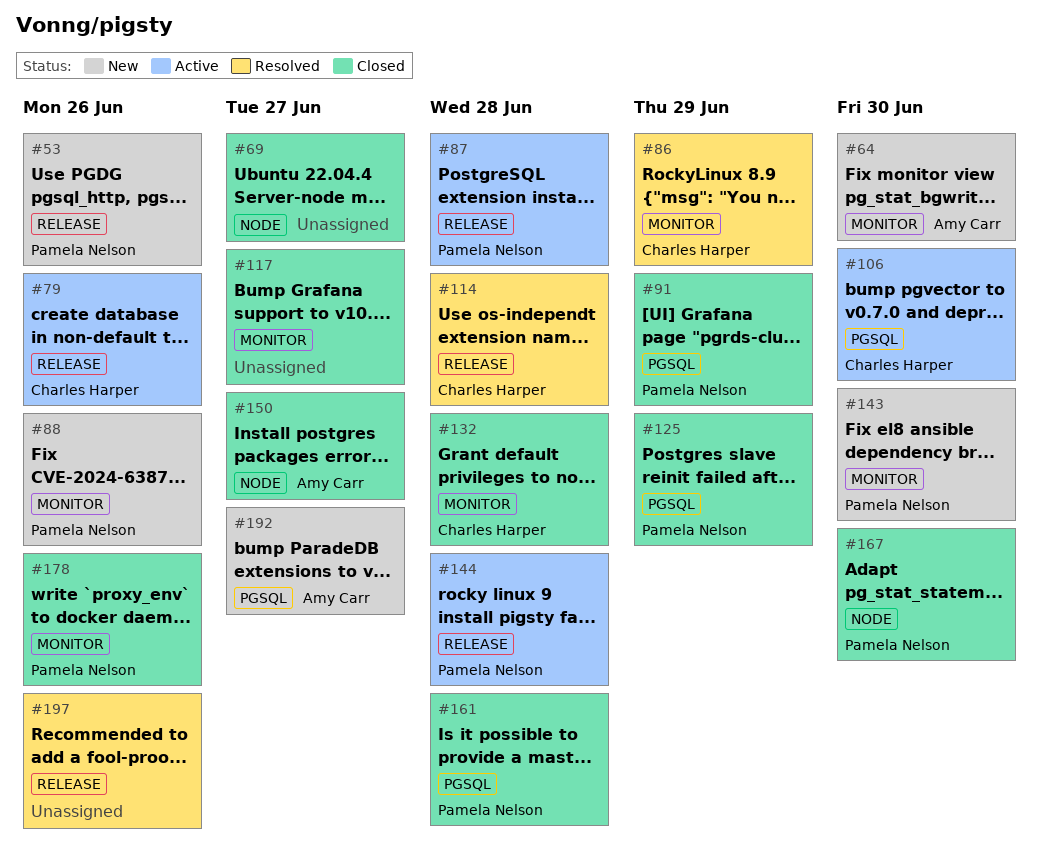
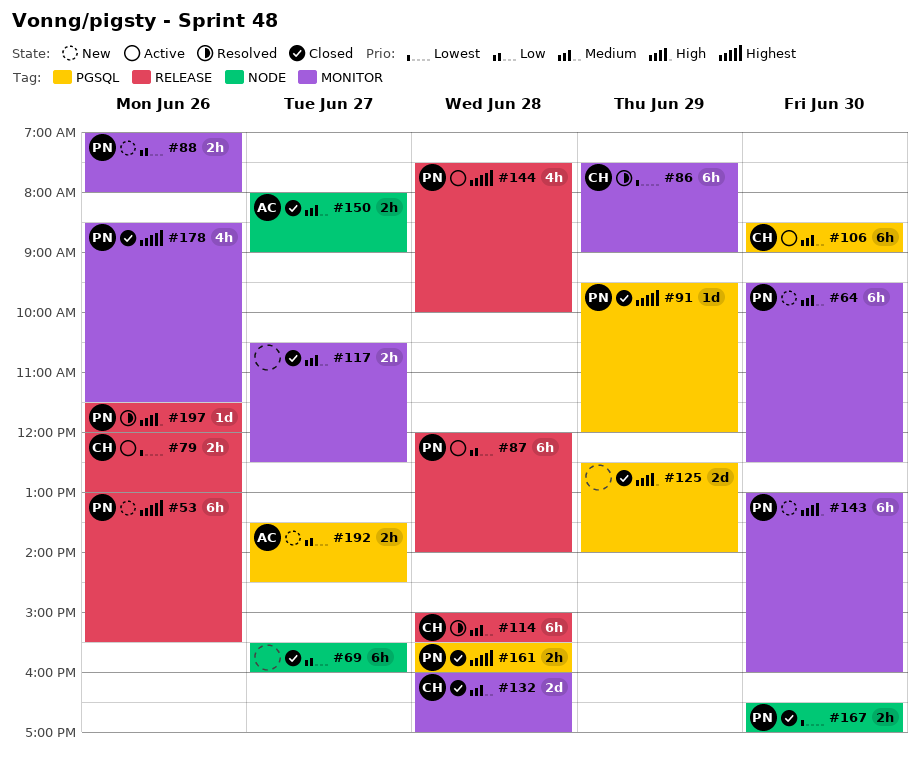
#64, owner: Amy Carr -> Pamela Nelson
#125, owner: Pamela Nelson -> none
#197, owner: none -> Pamela Nelson

